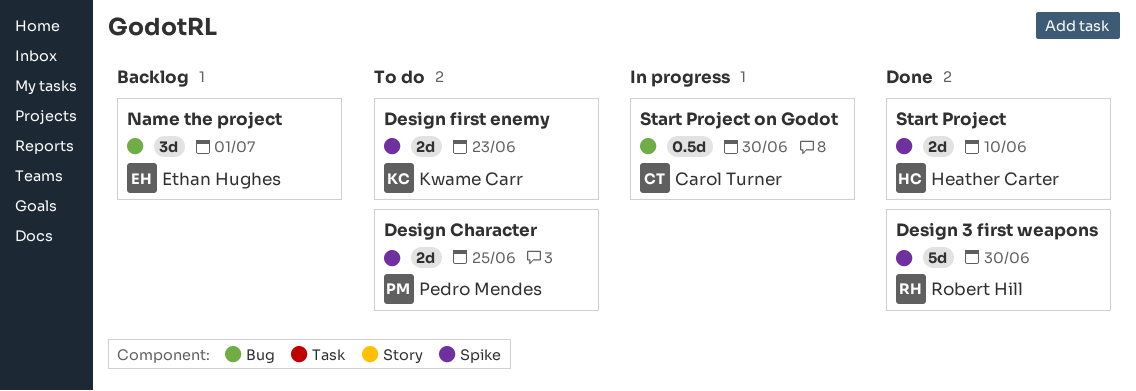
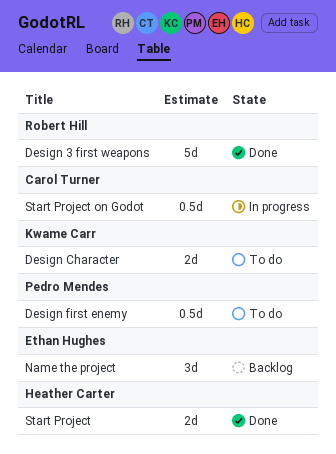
Design Character, owner: Pedro Mendes -> Kwame Carr
Design first enemy, owner: Kwame Carr -> Pedro Mendes
Design first enemy, estimate: 2d -> 0.5d

